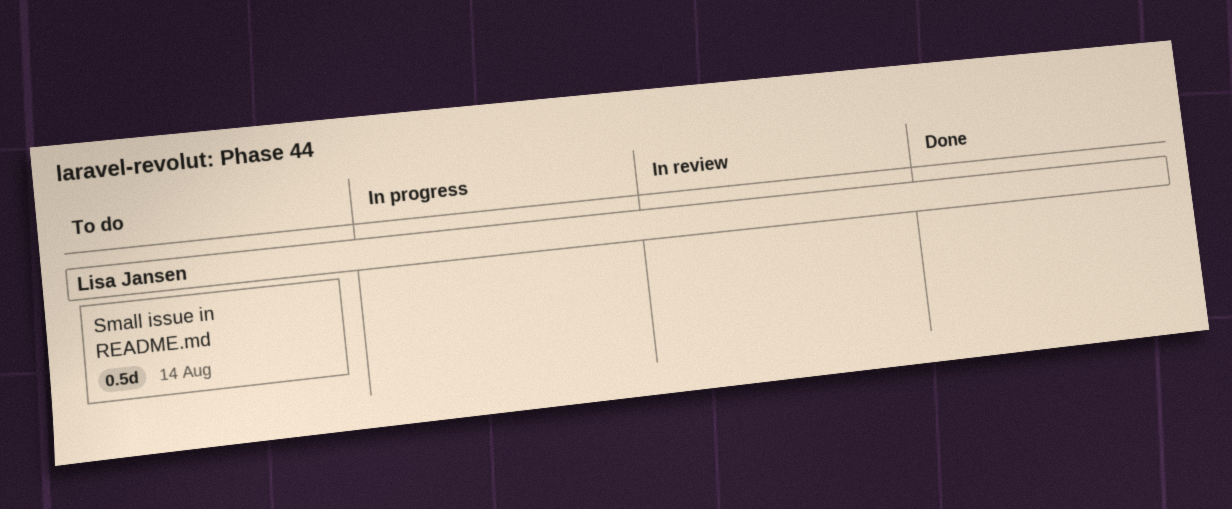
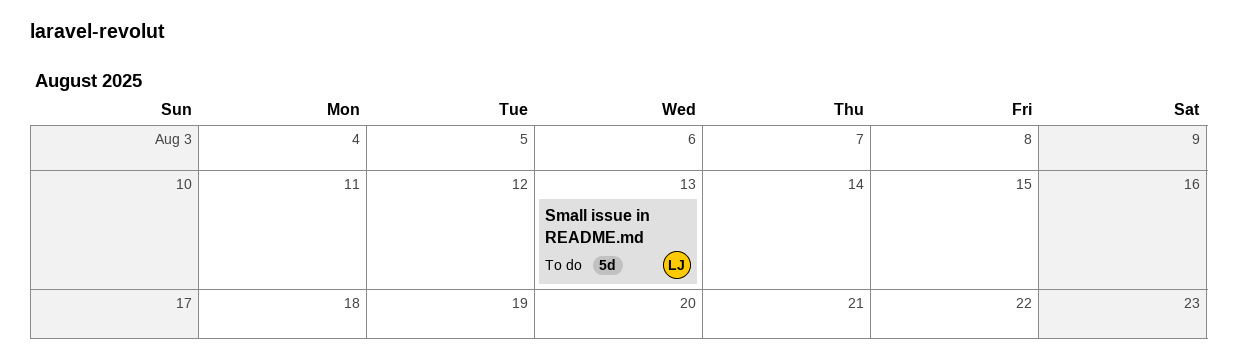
Small issue in README.md, estimate: 0.5d -> 5d
Small issue in README.md, due: Aug 14 -> Aug 13

